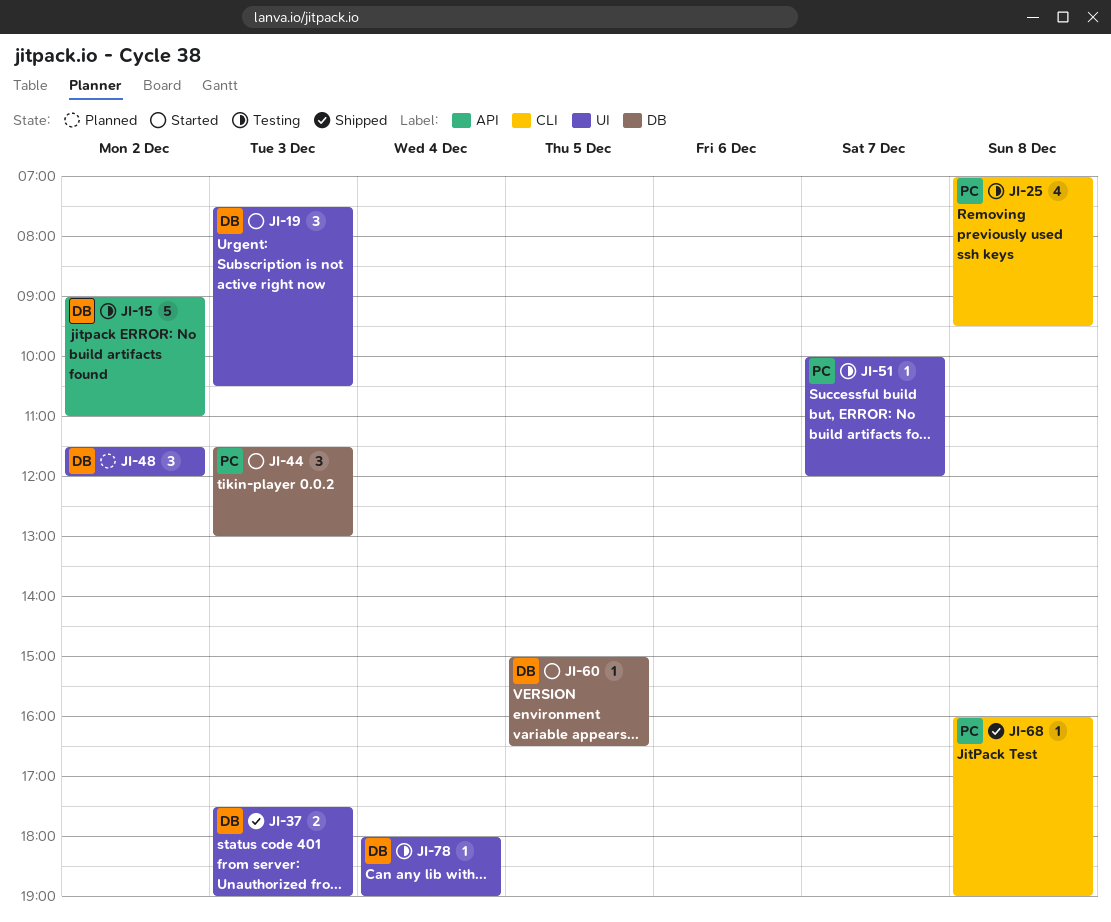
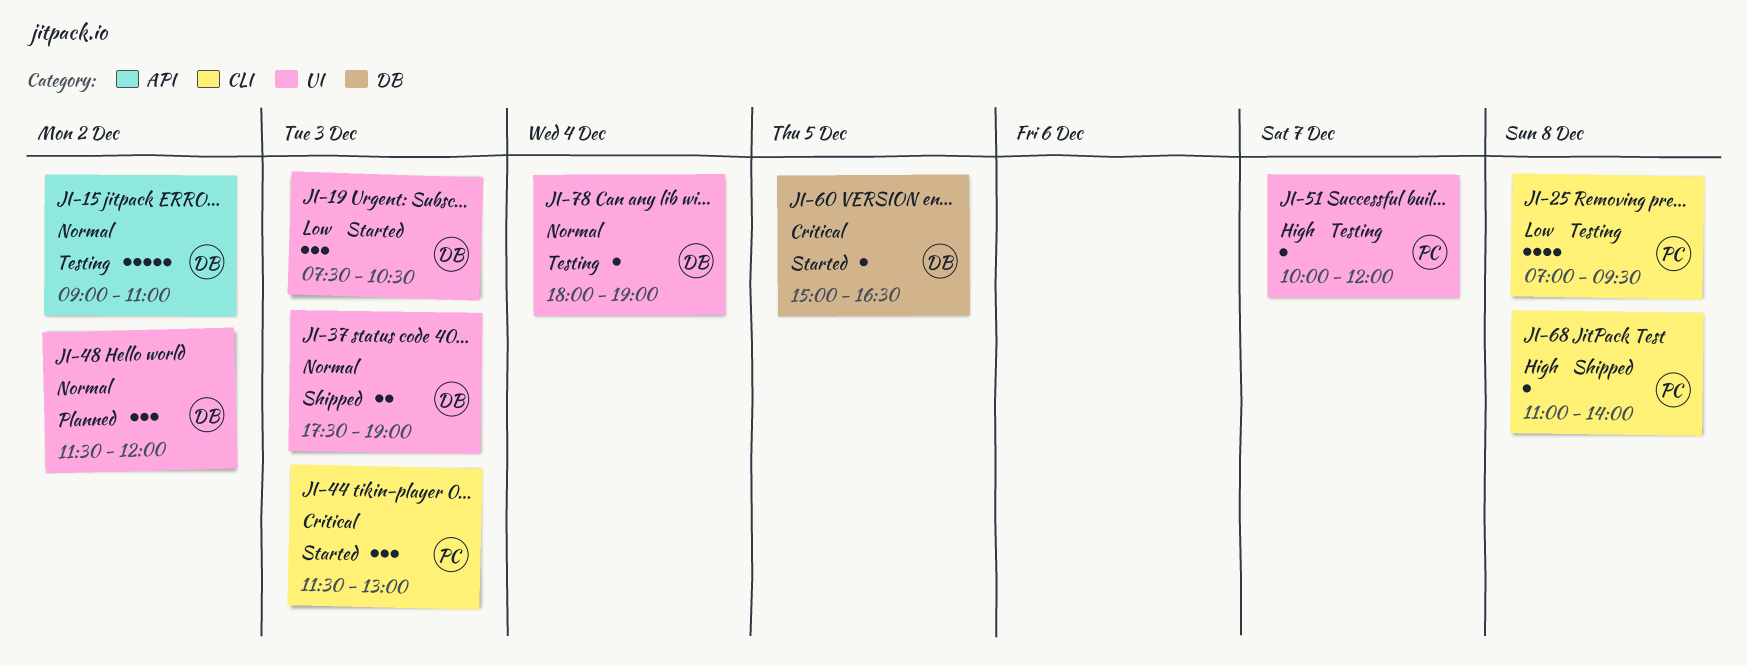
JI-44, label: DB -> CLI
JI-68, begins: 16:00 -> 11:00
JI-68, ends: 19:00 -> 14:00

